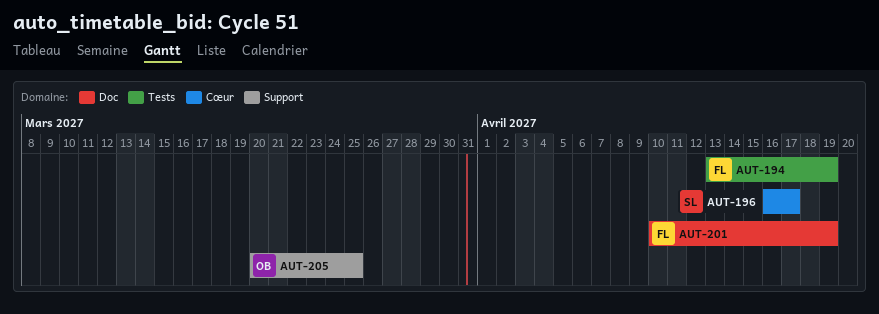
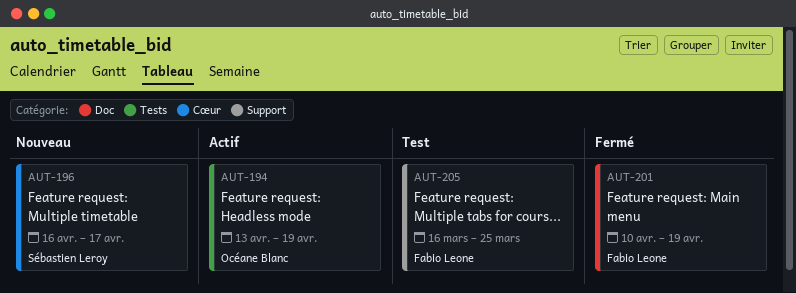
AUT-194, owner: Fabio Leone -> Océane Blanc
AUT-205, owner: Océane Blanc -> Fabio Leone
AUT-205, start: Mar 20 -> Mar 16

